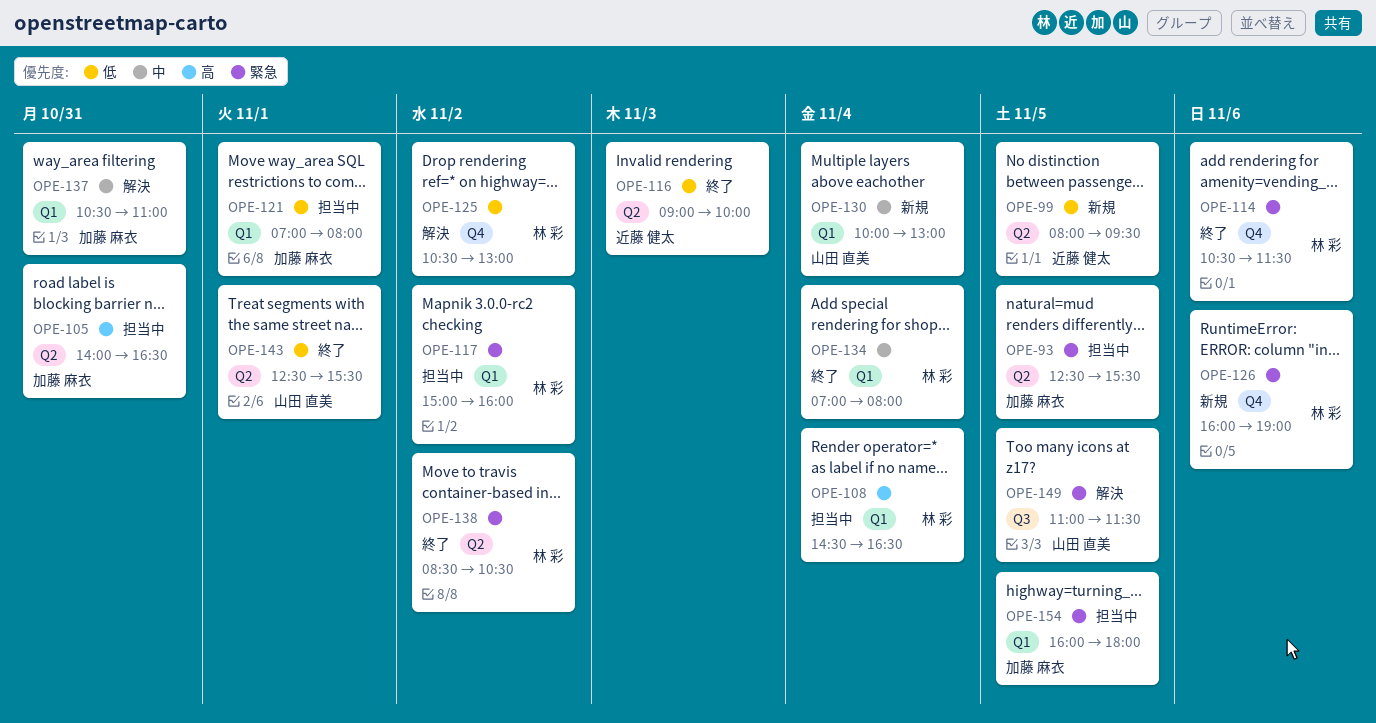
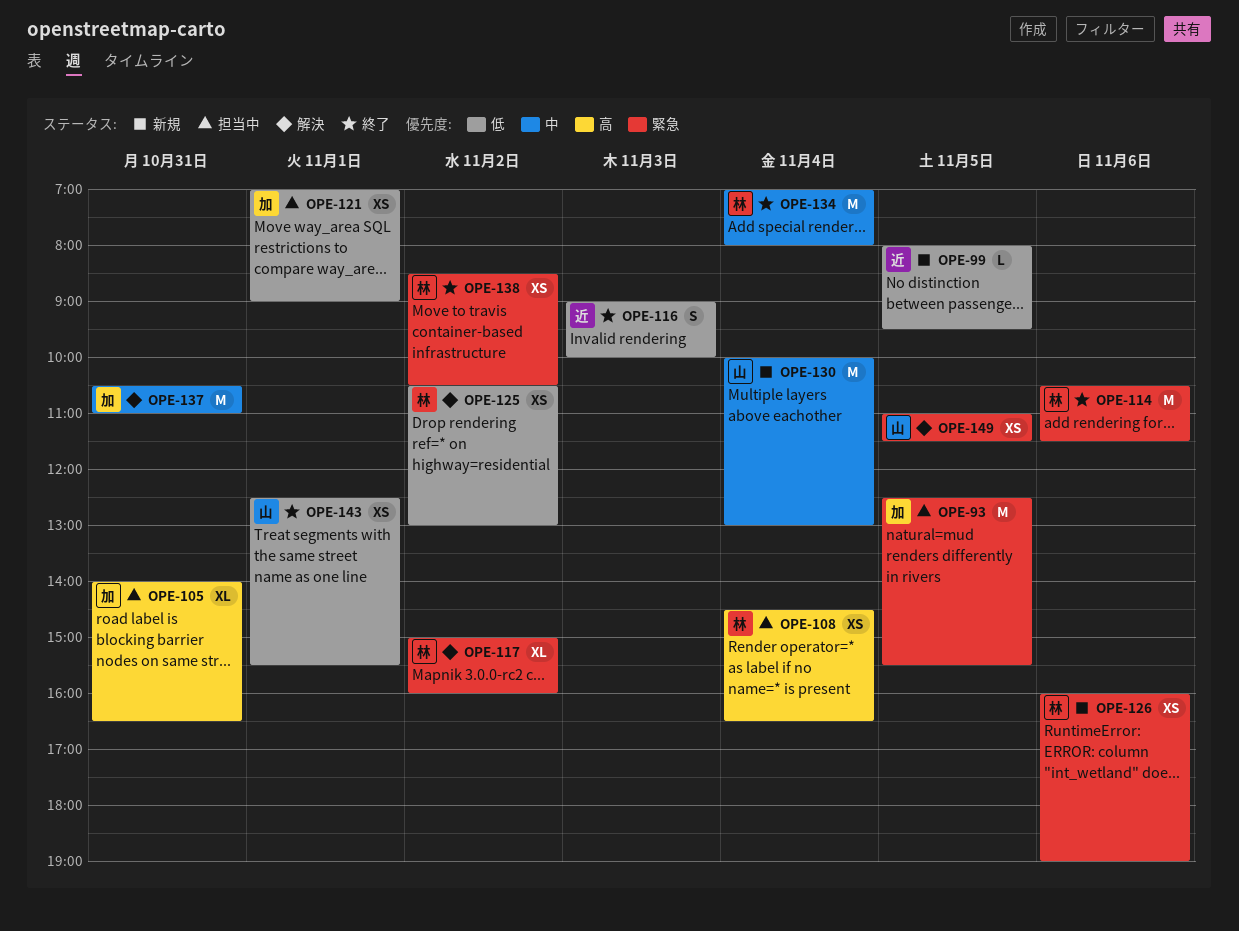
OPE-117, status: 担当中 -> 解決
OPE-121, ends: 08:00 -> 09:00
OPE-154: present -> none

